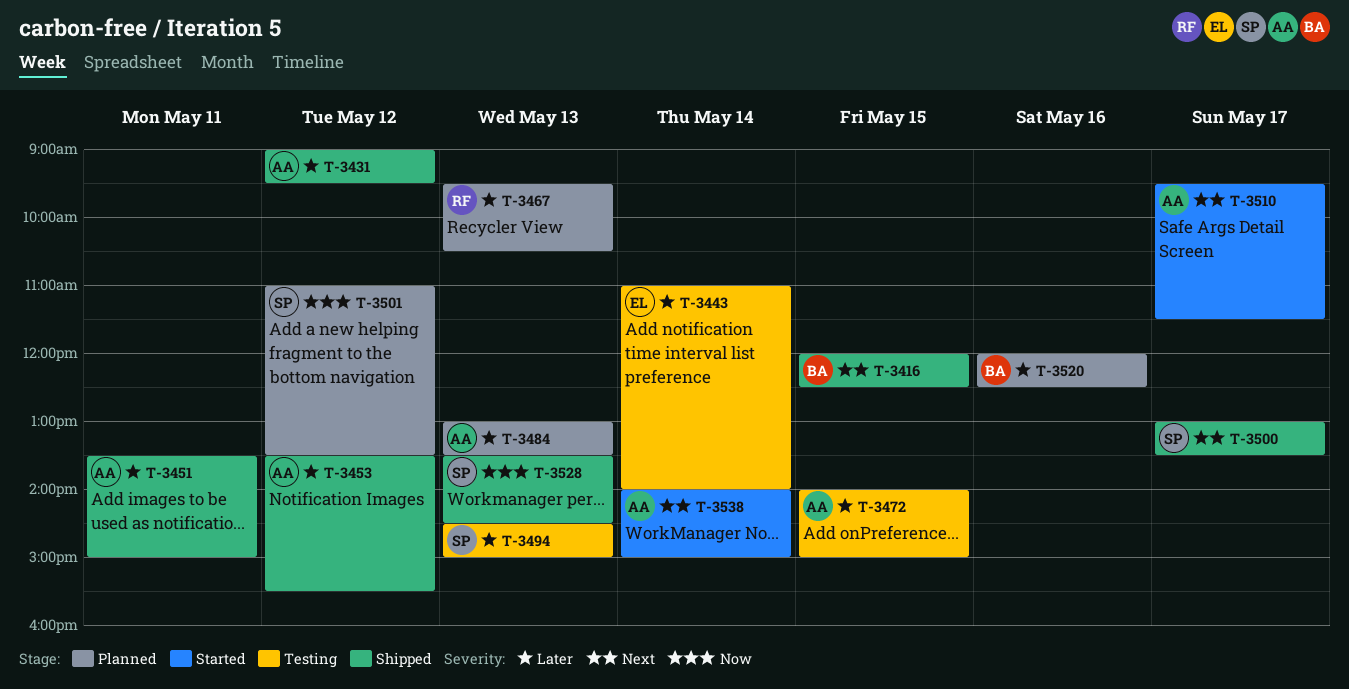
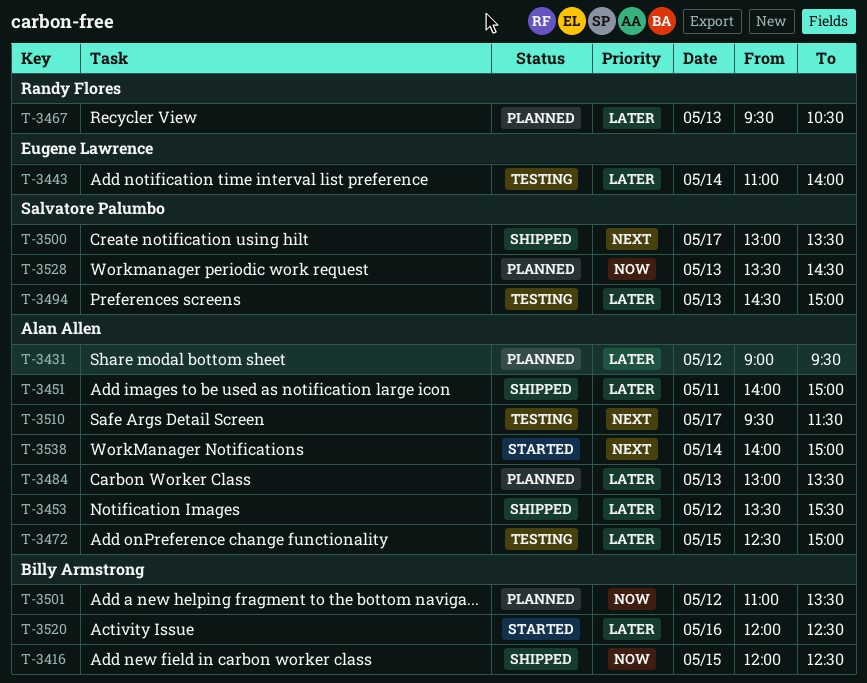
T-3416, priority: Next -> Now
T-3431, status: Shipped -> Planned
T-3451, begins: 13:30 -> 14:00
T-3472, begins: 14:00 -> 12:30
T-3501, owner: Salvatore Palumbo -> Billy Armstrong
T-3510, status: Started -> Testing
T-3520, status: Planned -> Started
T-3528, status: Shipped -> Planned

